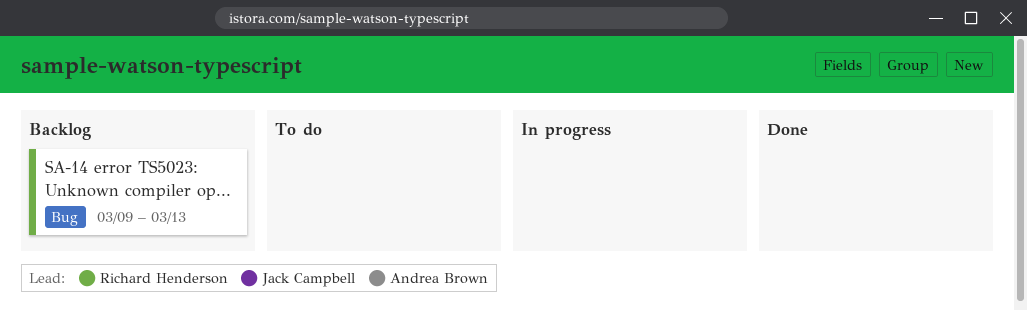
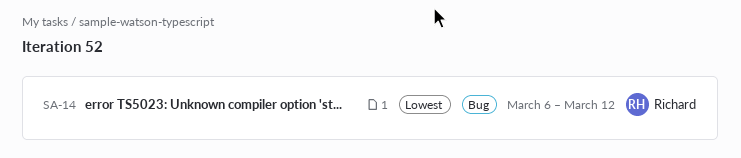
SA-14, start: Mar 9 -> Mar 6
SA-14, due: Mar 13 -> Mar 12

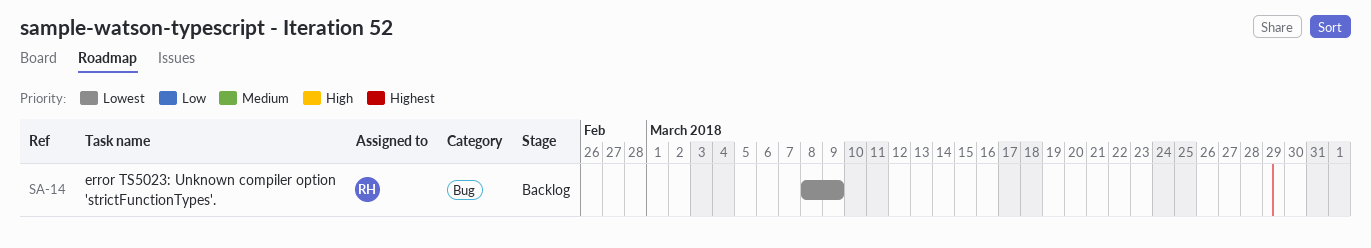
SA-14, start: Mar 6 -> Mar 8
SA-14, due: Mar 12 -> Mar 9

